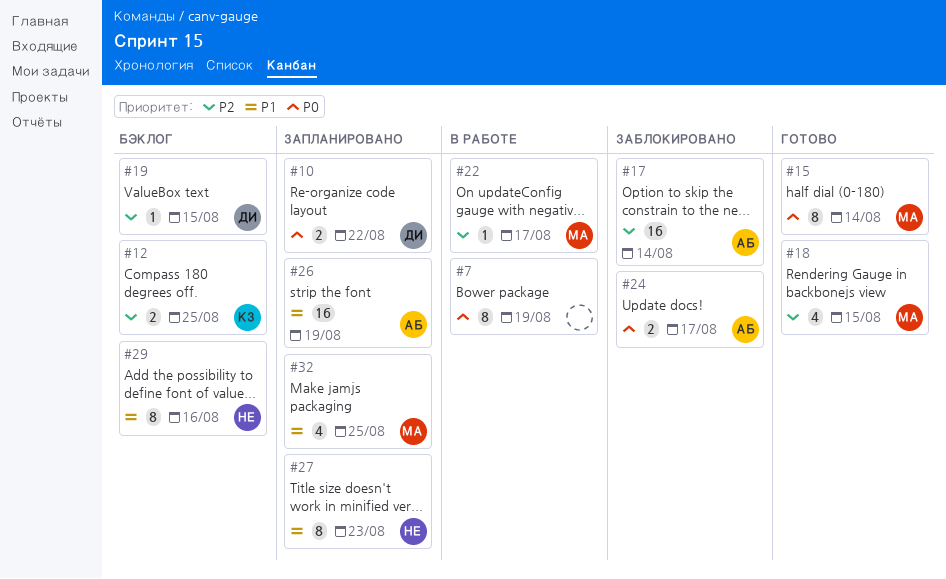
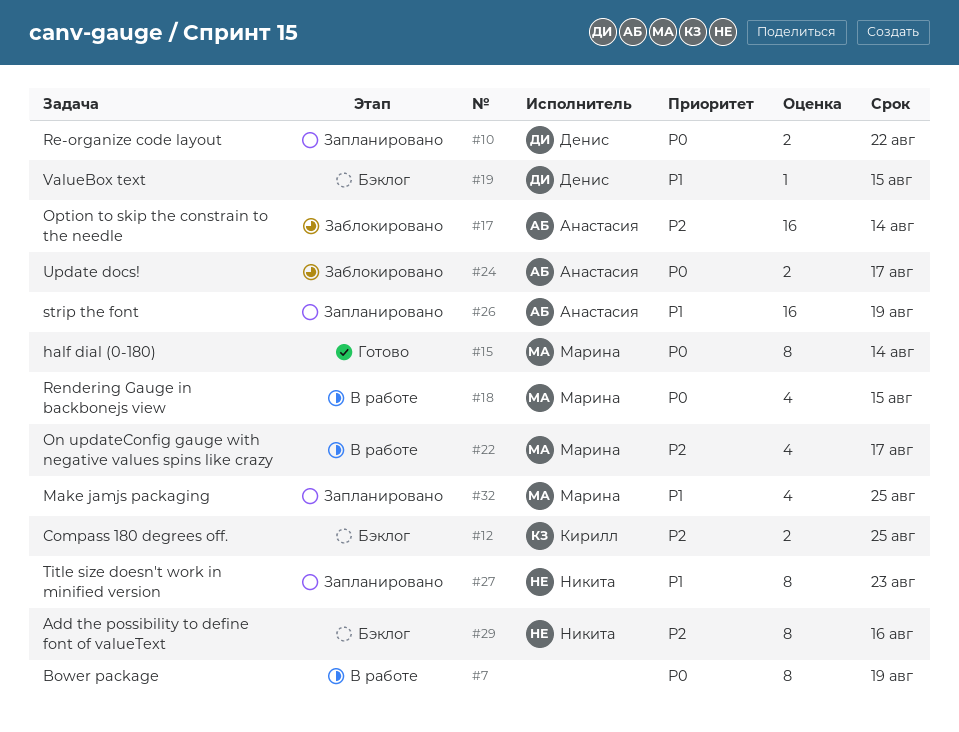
#18, status: Готово -> В работе
#18, priority: P2 -> P0
#19, priority: P2 -> P1
#22, estimate: 1 -> 4
#29, priority: P1 -> P2

